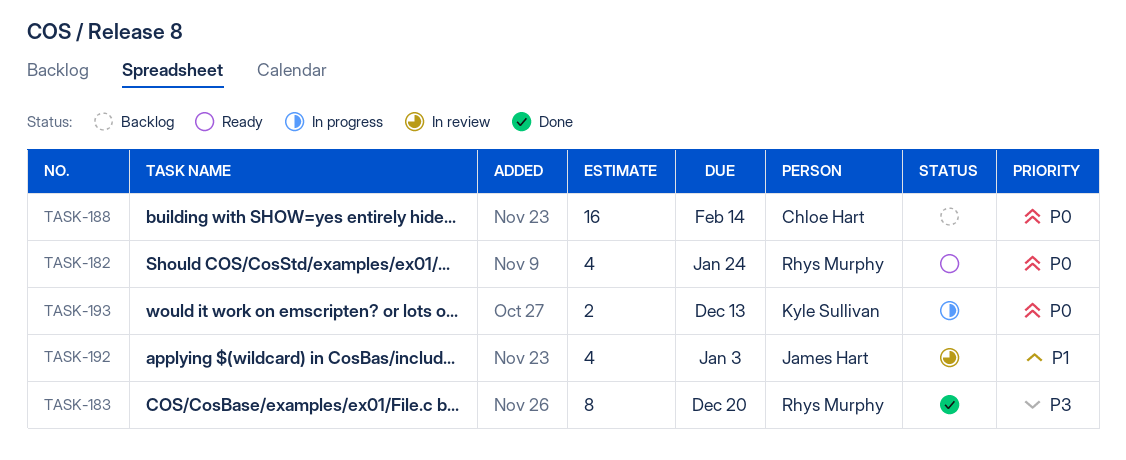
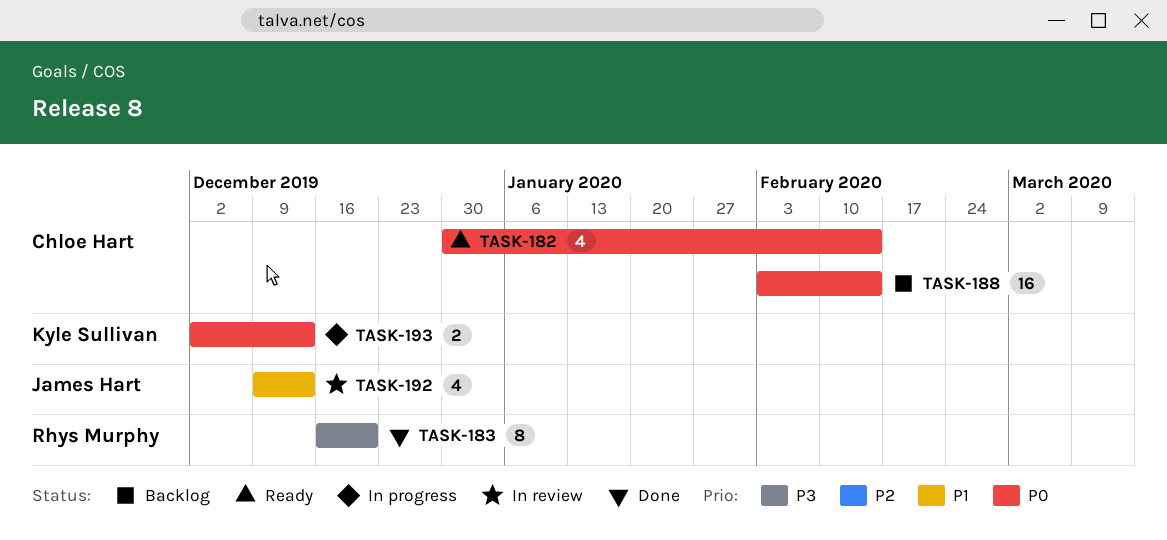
TASK-182, owner: Rhys Murphy -> Chloe Hart
TASK-182, due: Jan 24 -> Feb 14
TASK-192, due: Jan 3 -> Dec 13

